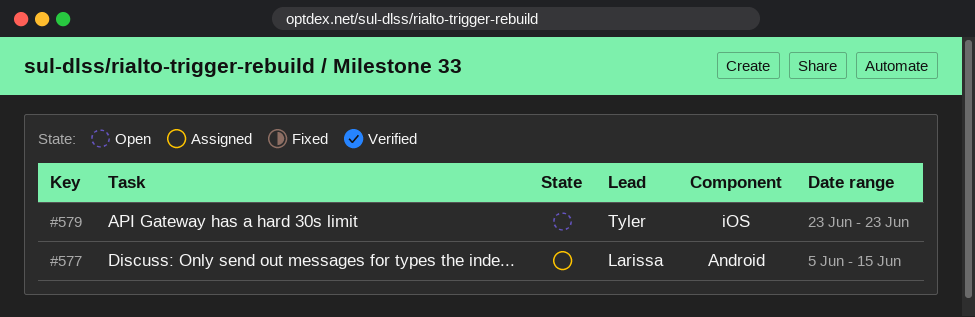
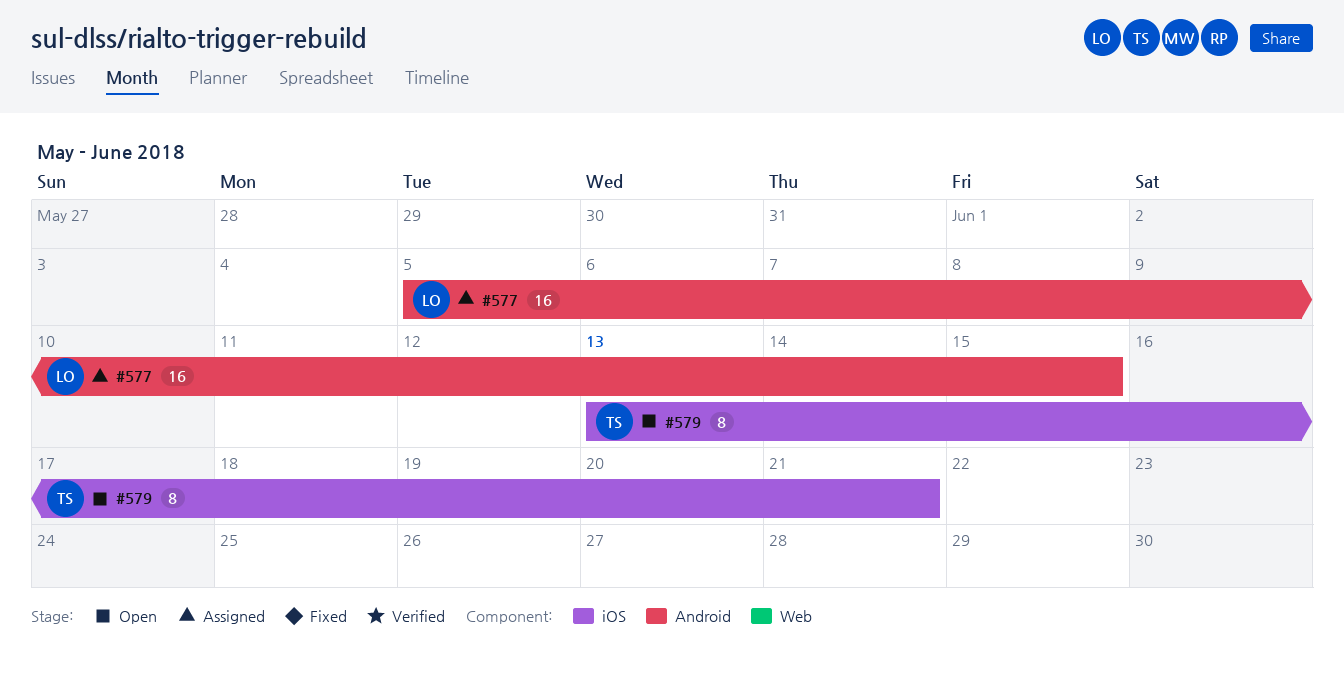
#579, start: Jun 23 -> Jun 13
#579, due: Jun 23 -> Jun 21

